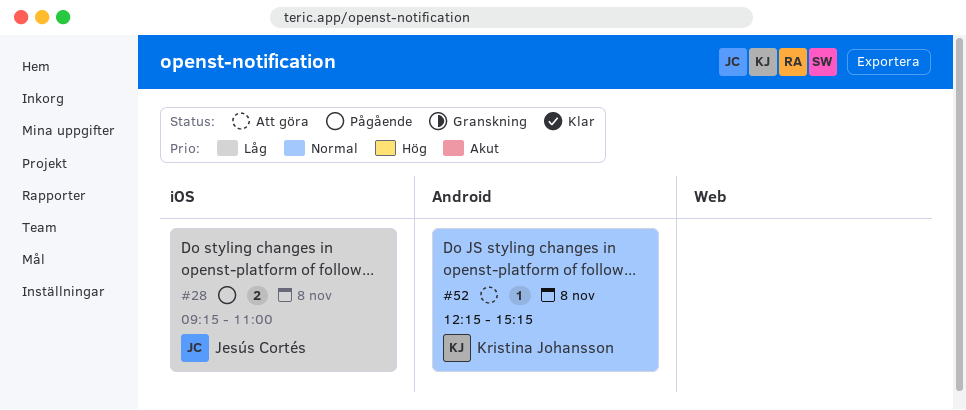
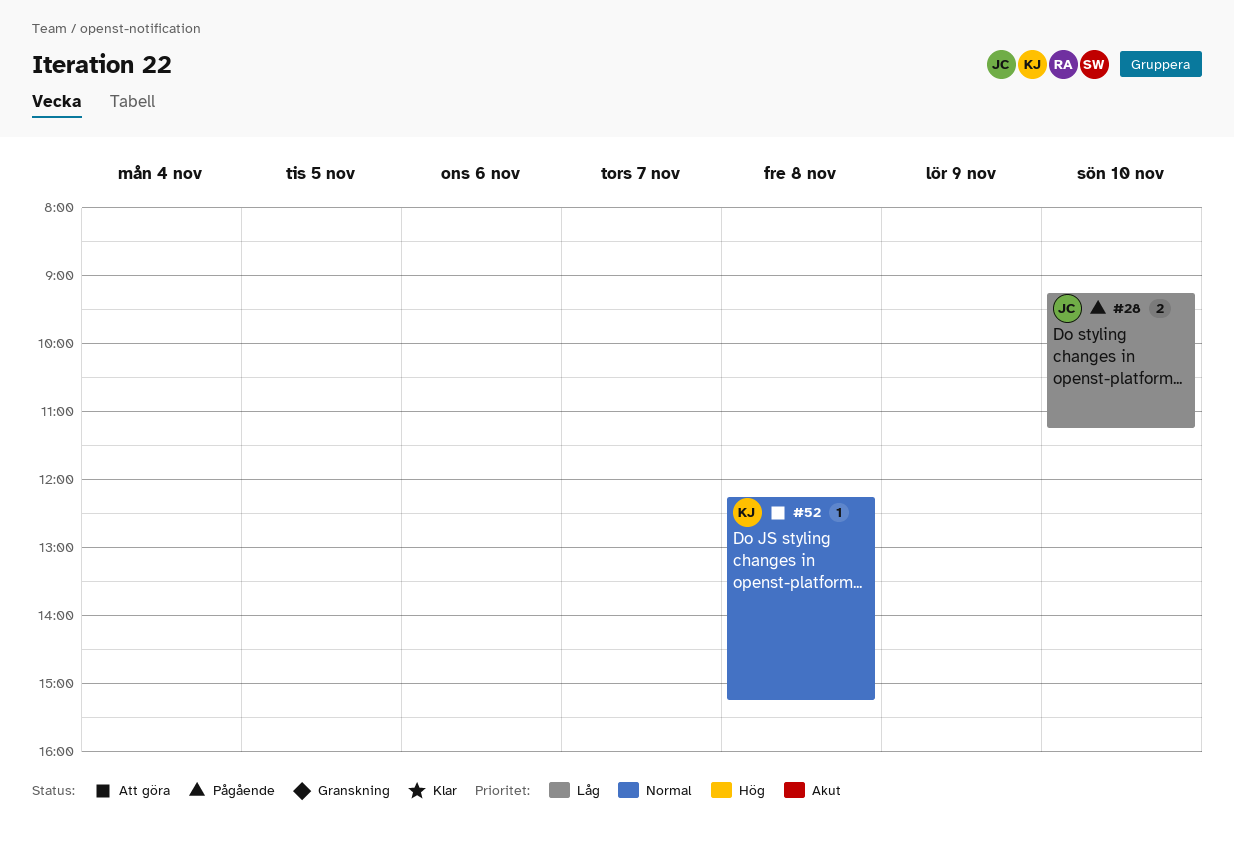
#28, day: Nov 8 -> Nov 10
#28, ends: 11:00 -> 11:15

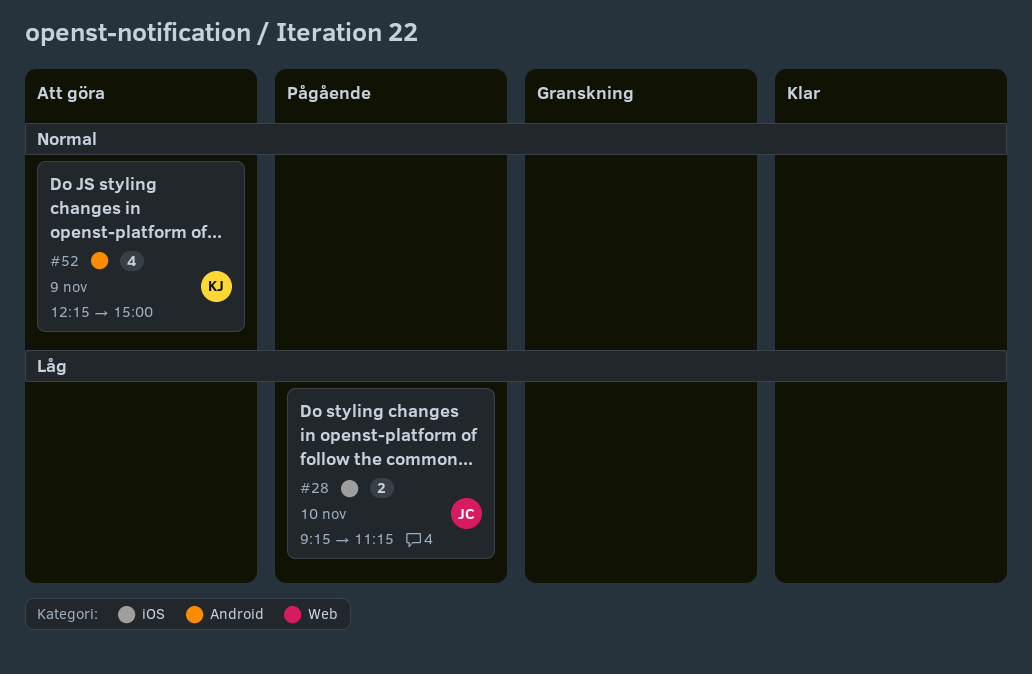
#52, estimate: 1 -> 4
#52, day: Nov 8 -> Nov 9
#52, ends: 15:15 -> 15:00

